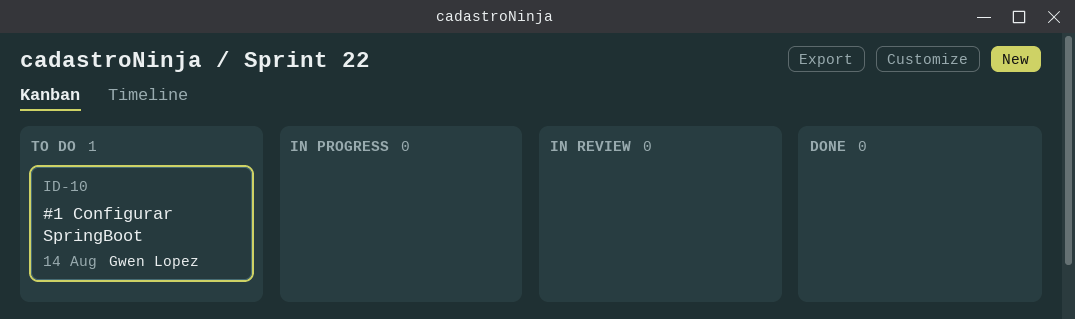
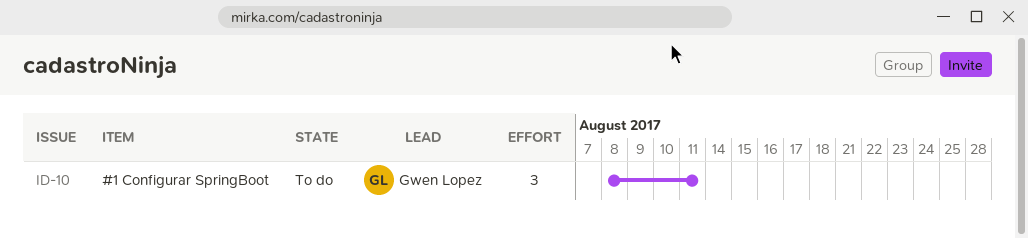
ID-10, due: Aug 14 -> Aug 11

